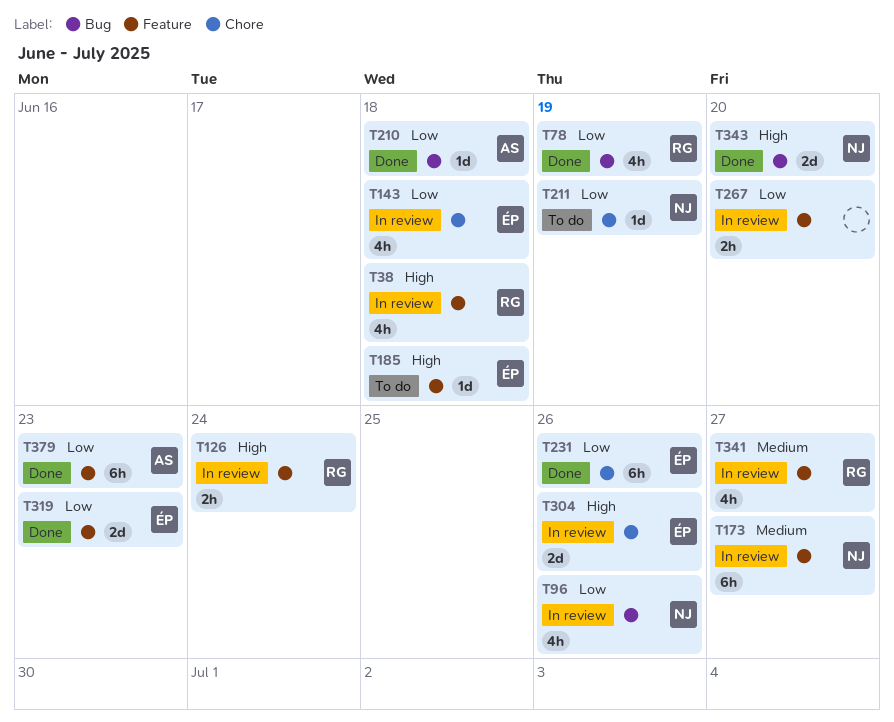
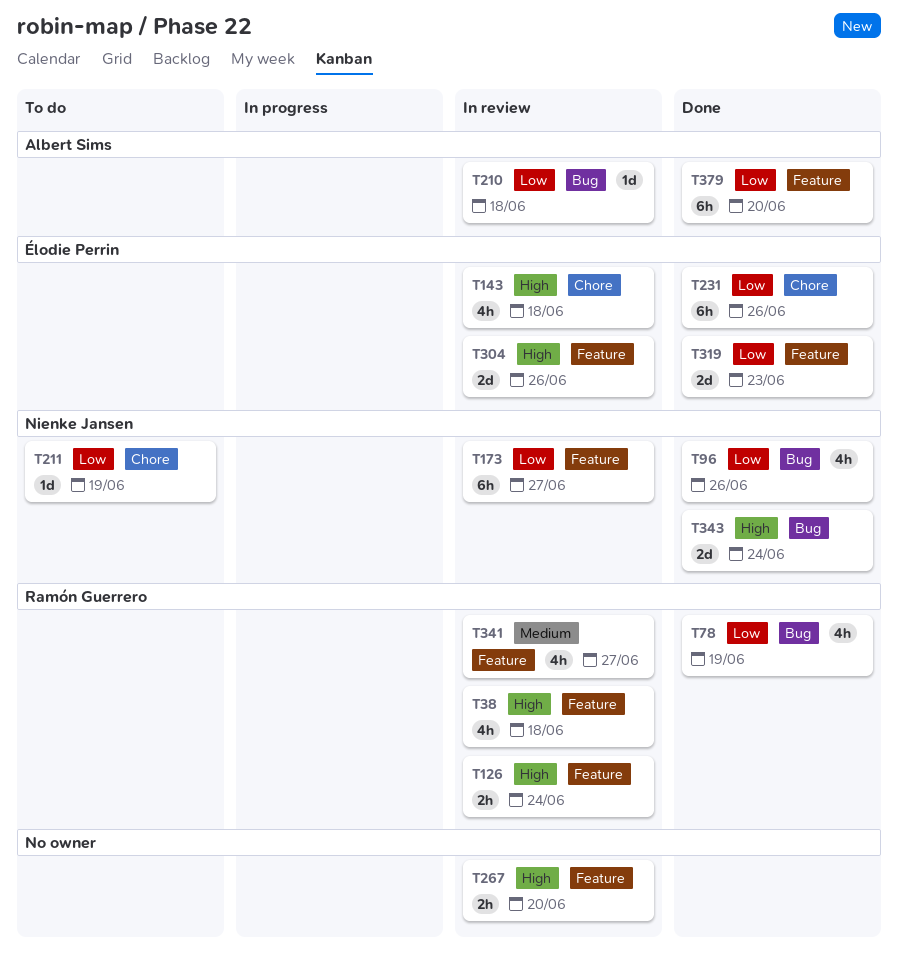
T96, status: In review -> Done
T143, priority: Low -> High
T173, priority: Medium -> Low
T185: present -> none
T210, status: Done -> In review
T267, priority: Low -> High
T304, label: Chore -> Feature
T343, due: Jun 20 -> Jun 24
T379, due: Jun 23 -> Jun 20

